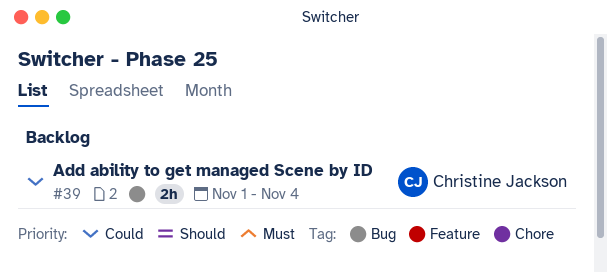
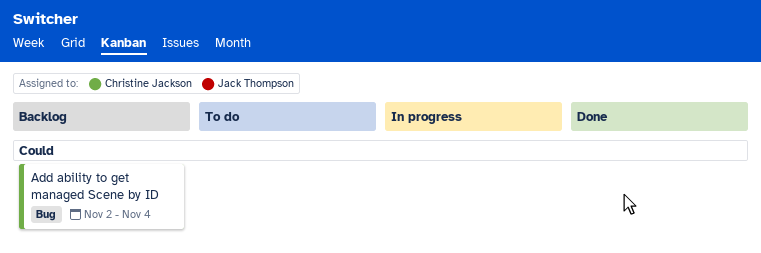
Add ability to get managed Scene by ID, start: Nov 1 -> Nov 2

